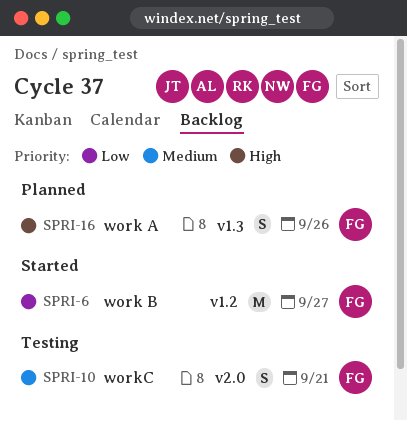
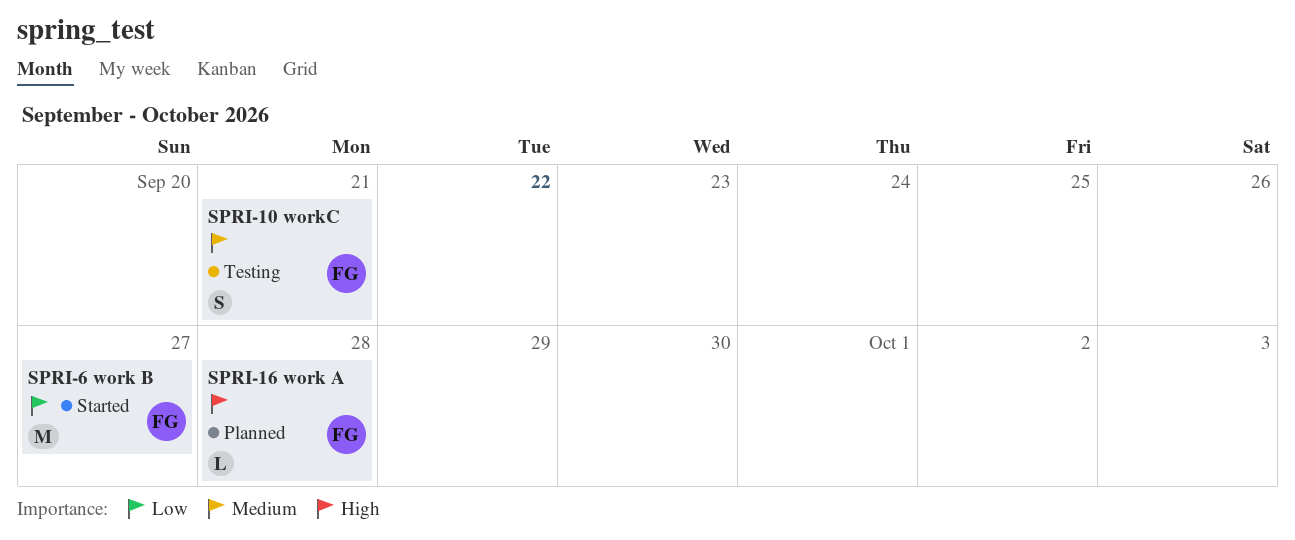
SPRI-16, estimate: S -> L
SPRI-16, due: Sep 26 -> Sep 28

